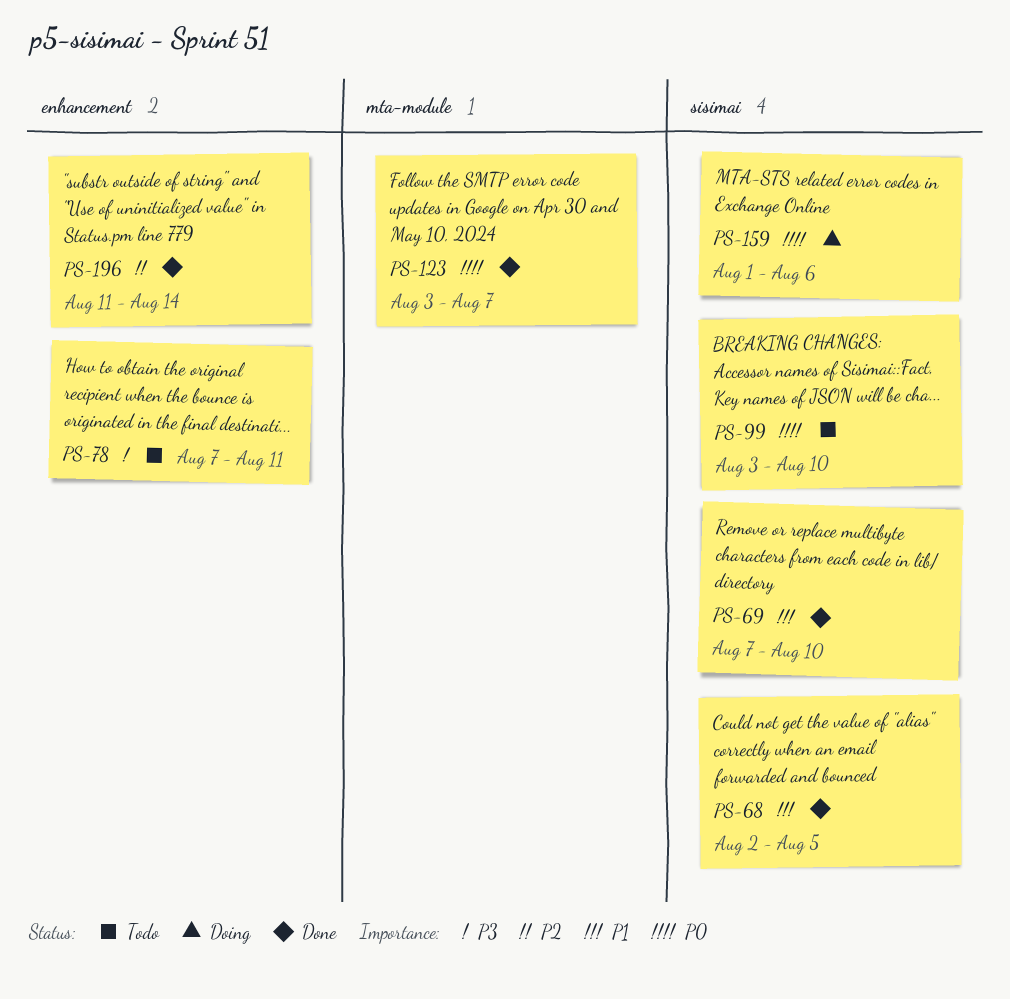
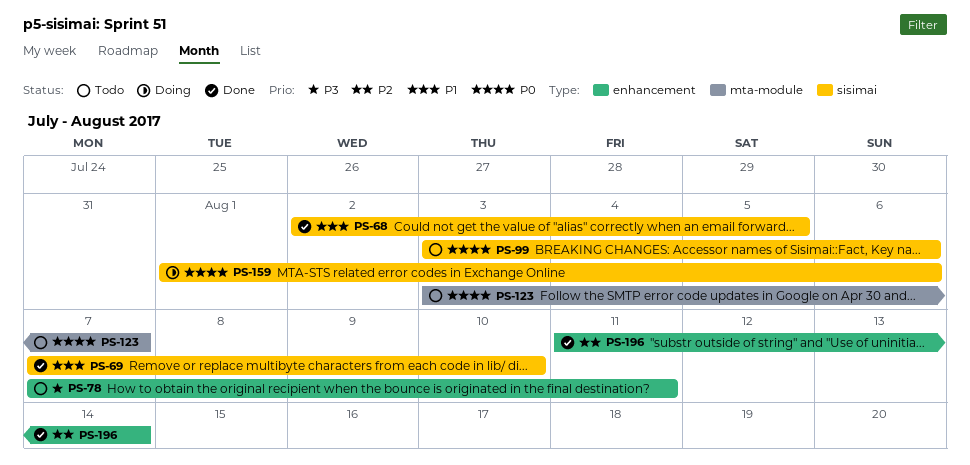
PS-99, due: Aug 10 -> Aug 6
PS-123, status: Done -> Todo

